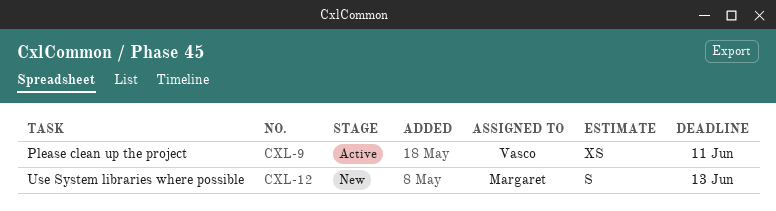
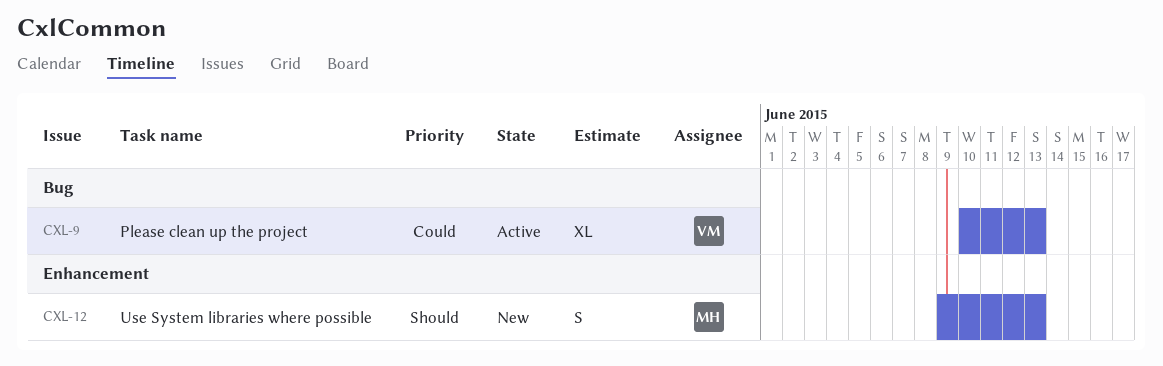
CXL-9, estimate: XS -> XL
CXL-9, due: Jun 11 -> Jun 13

